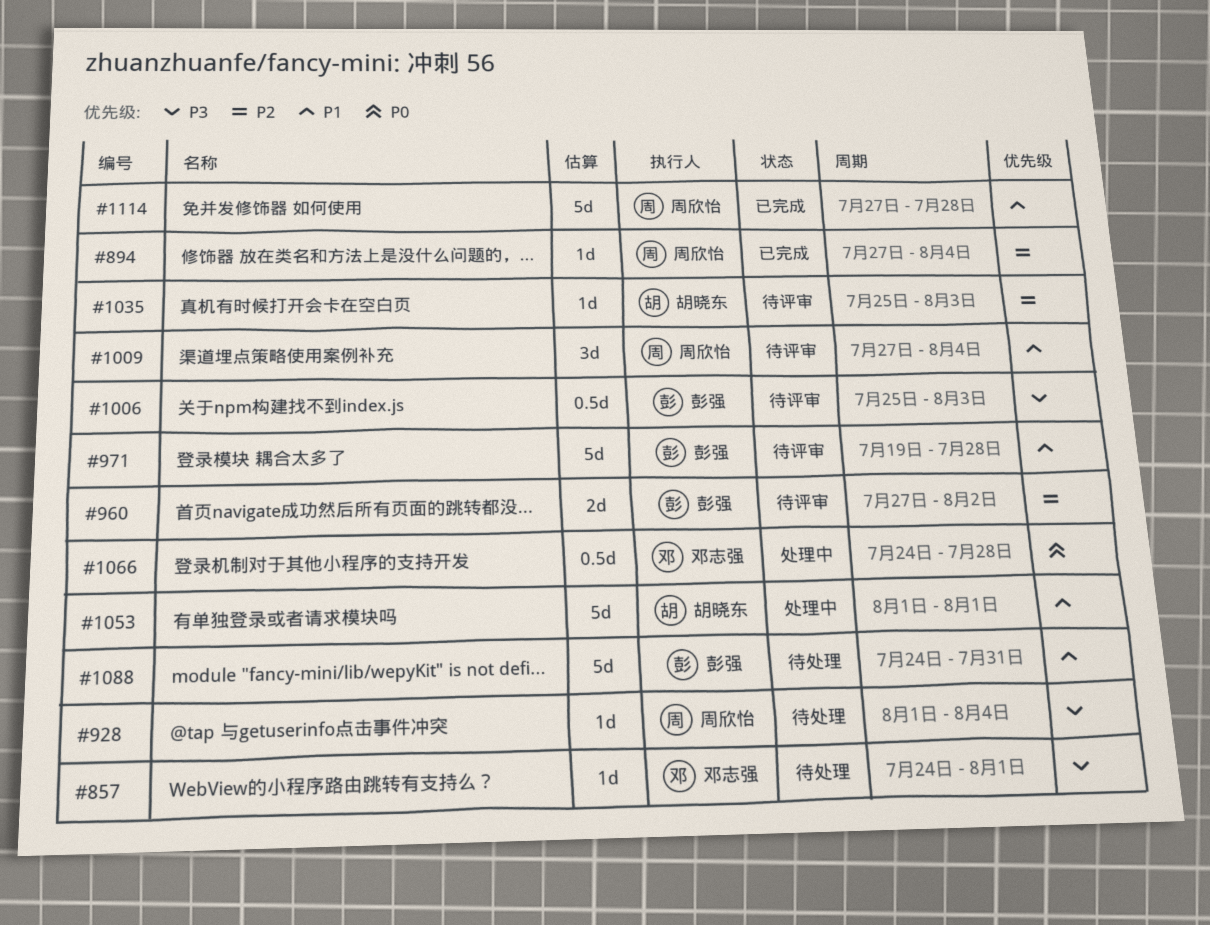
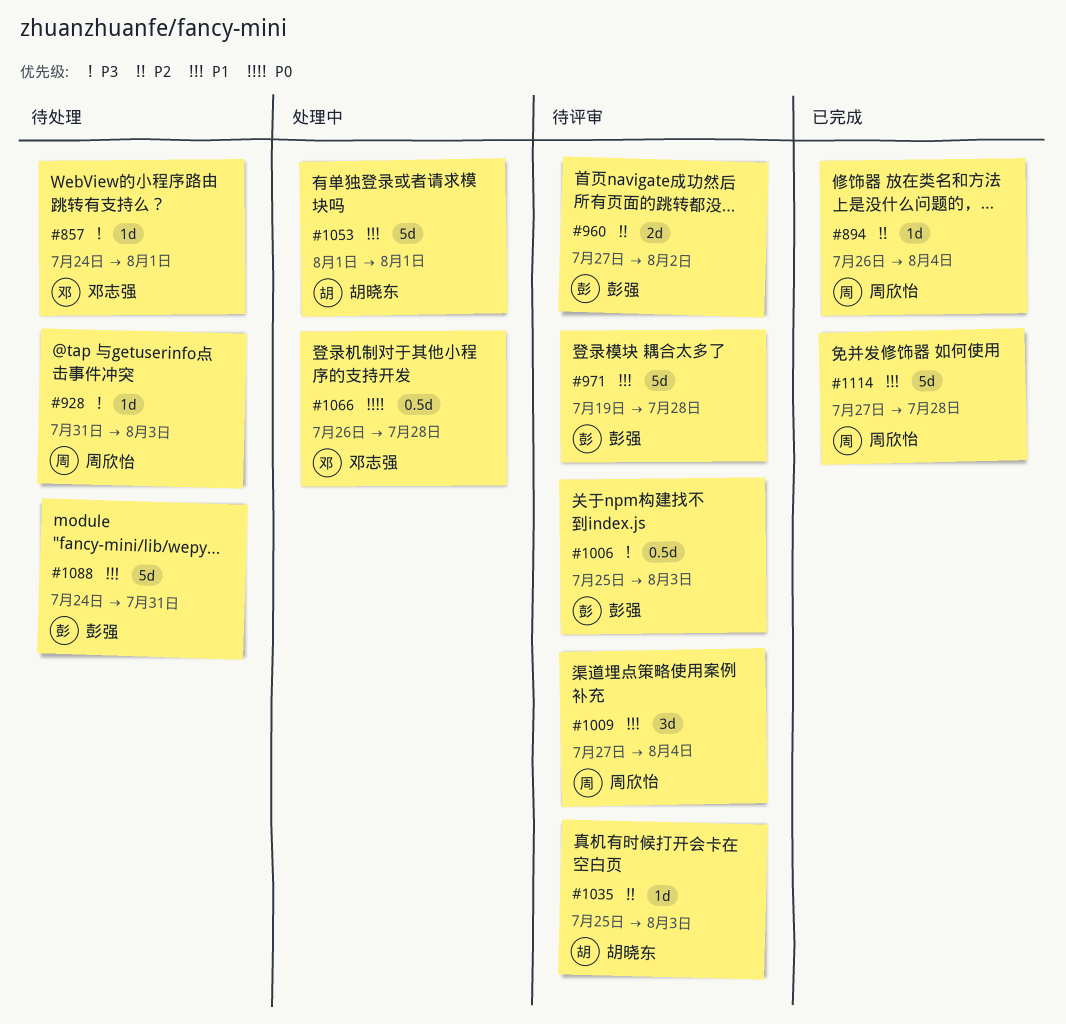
#894, start: Jul 27 -> Jul 26
#928, start: Aug 1 -> Jul 31
#928, due: Aug 4 -> Aug 3
#1066, start: Jul 24 -> Jul 26

